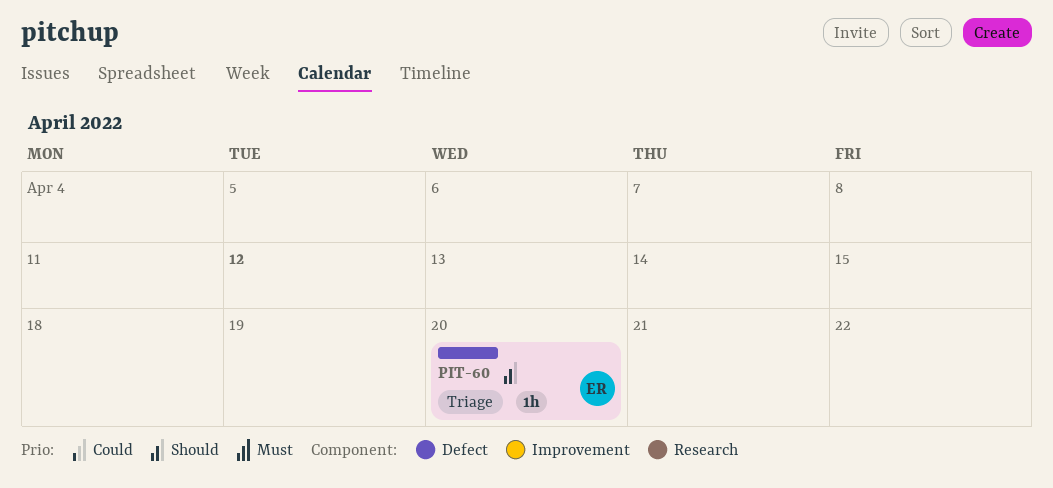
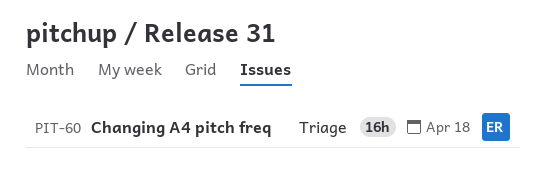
PIT-60, estimate: 1h -> 16h
PIT-60, due: Apr 20 -> Apr 18

